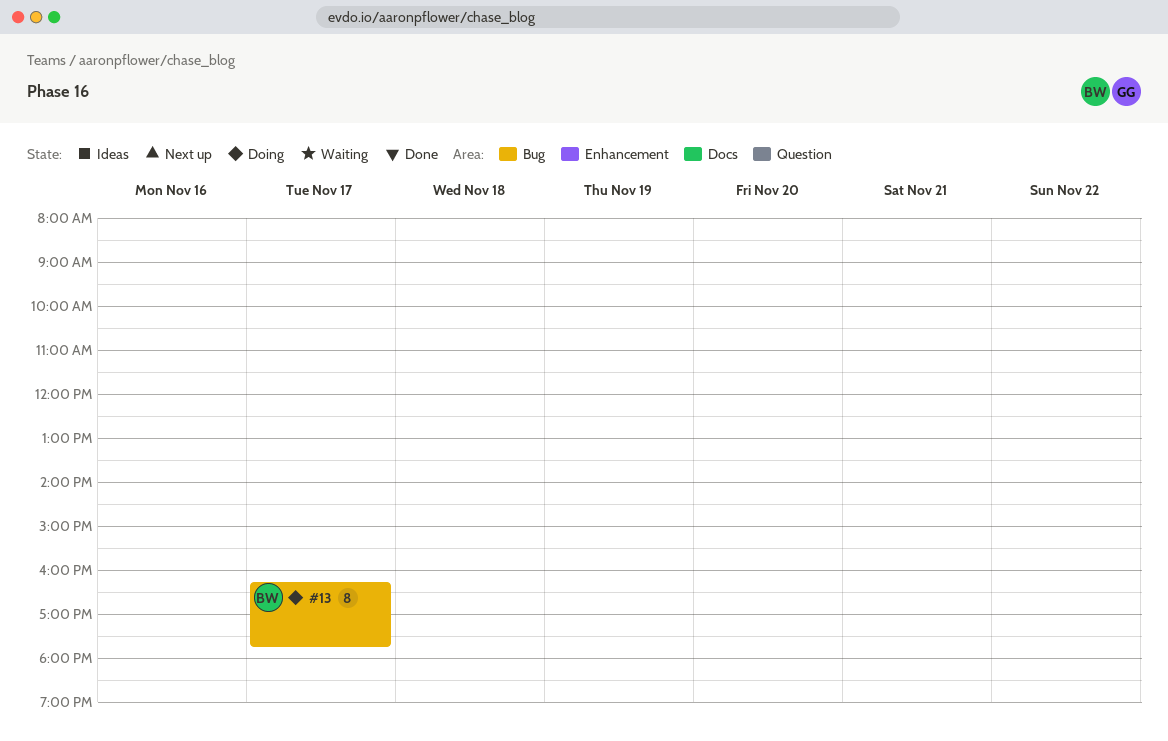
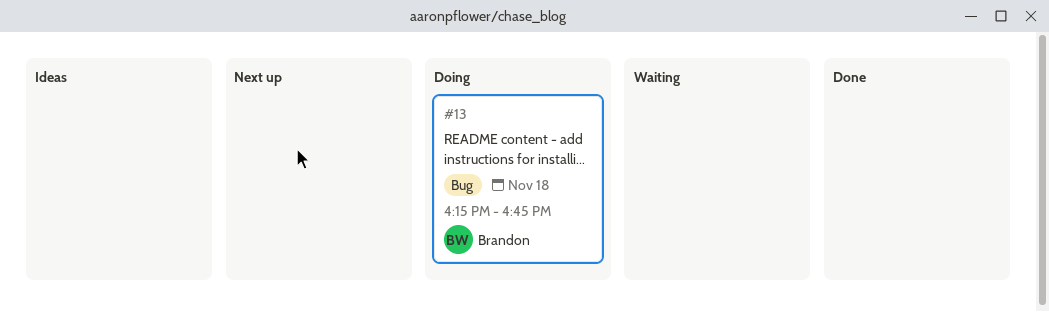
#13, day: Nov 17 -> Nov 18
#13, ends: 17:45 -> 16:45

